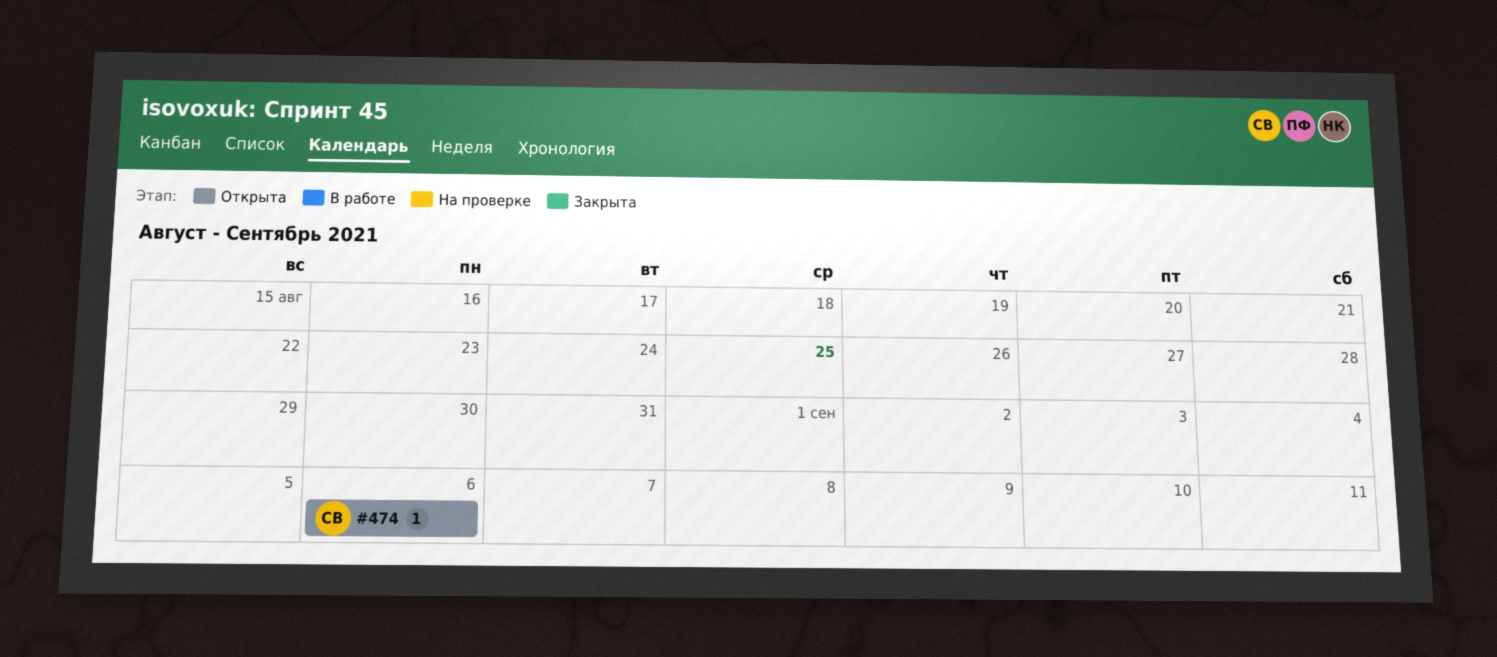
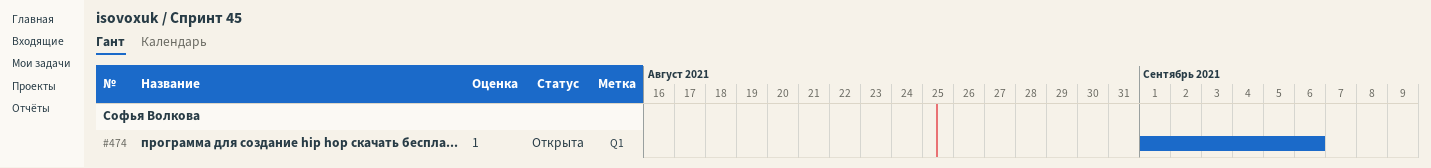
#474, start: Sep 6 -> Sep 1

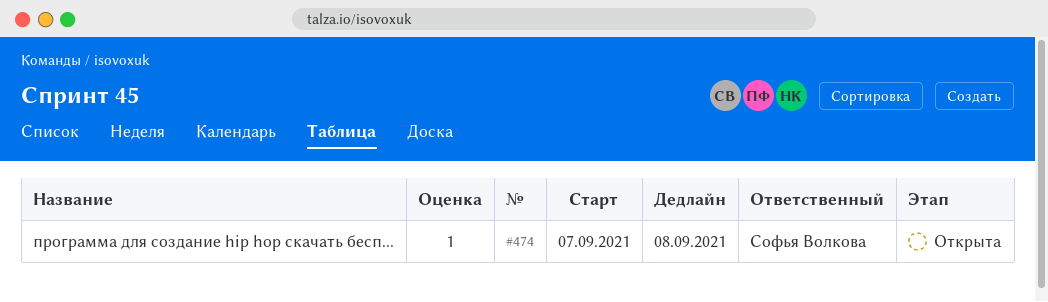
#474, start: Sep 1 -> Sep 7
#474, due: Sep 6 -> Sep 8

